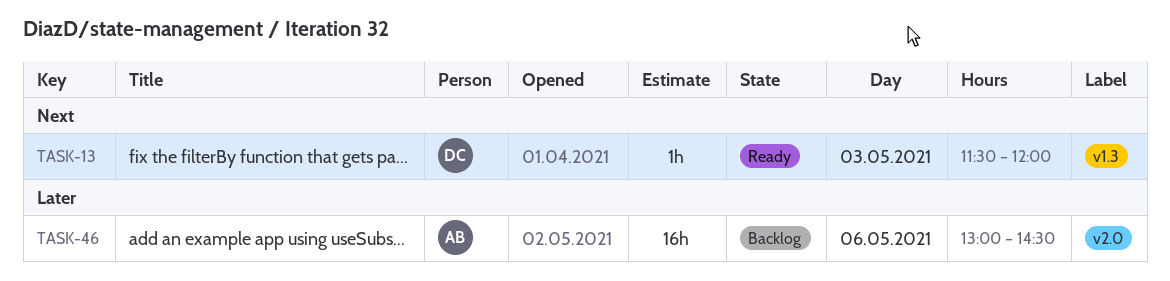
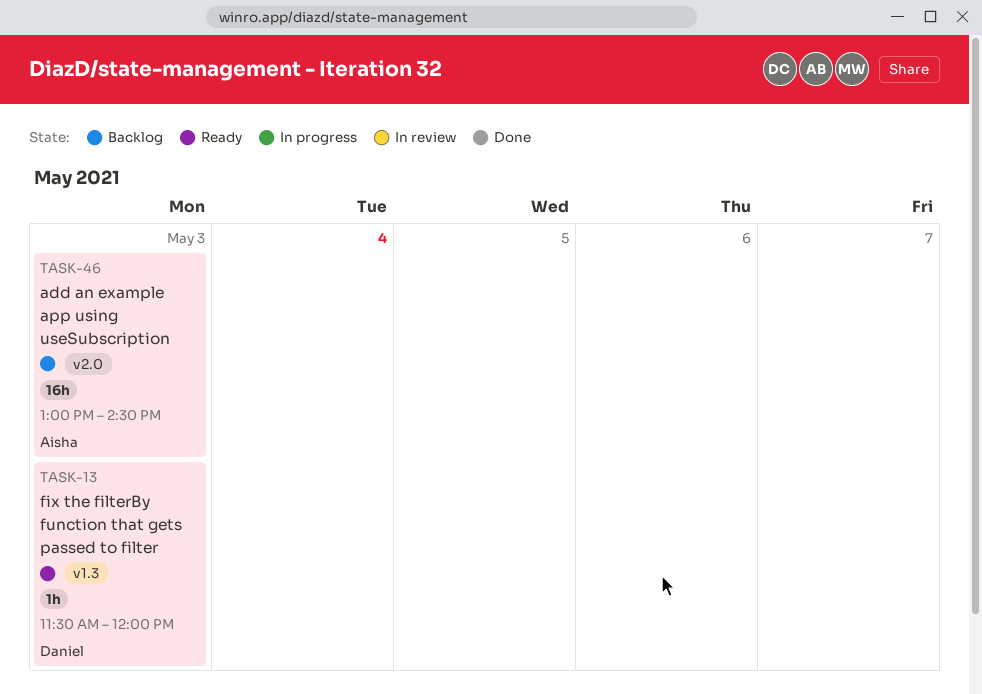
TASK-46, day: May 6 -> May 3

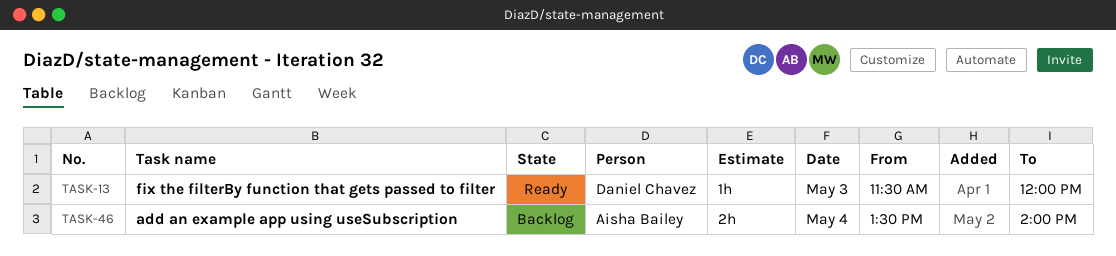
TASK-46, estimate: 16h -> 2h
TASK-46, day: May 3 -> May 4
TASK-46, begins: 13:00 -> 13:30
TASK-46, ends: 14:30 -> 14:00

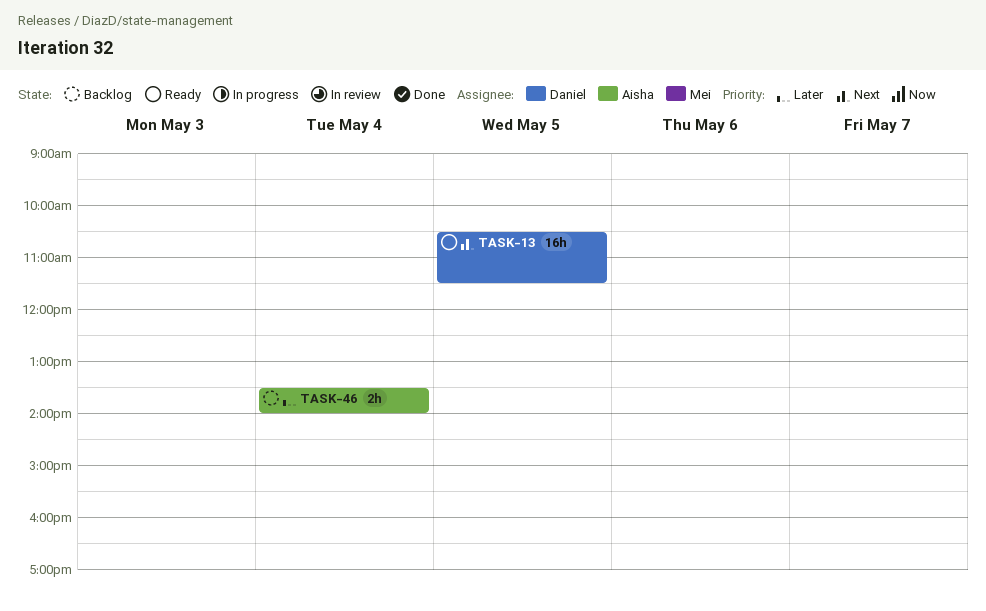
TASK-13, estimate: 1h -> 16h
TASK-13, day: May 3 -> May 5
TASK-13, begins: 11:30 -> 10:30
TASK-13, ends: 12:00 -> 11:30

